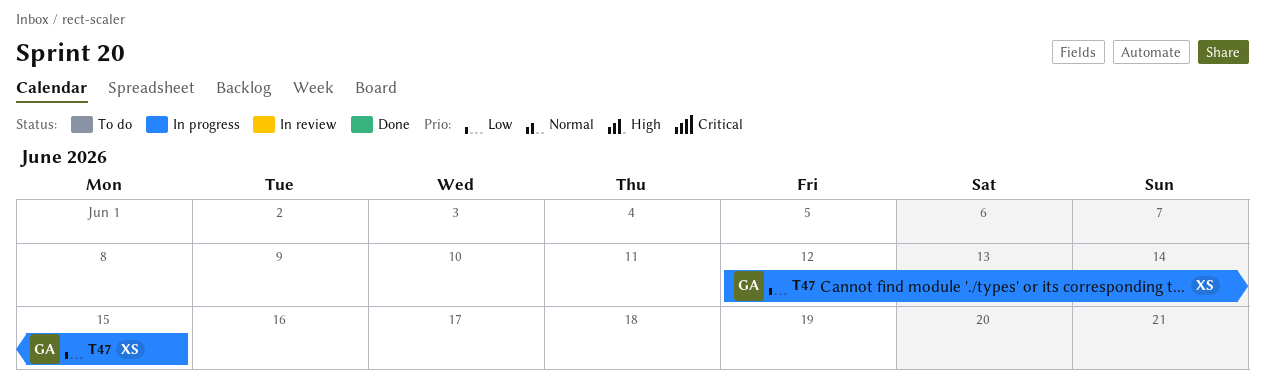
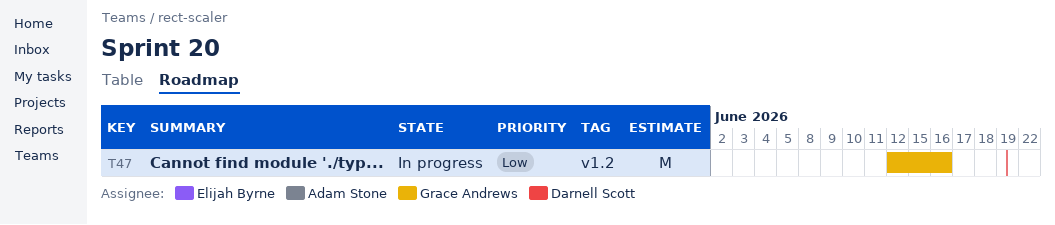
T47, estimate: XS -> M
T47, due: Jun 15 -> Jun 16

